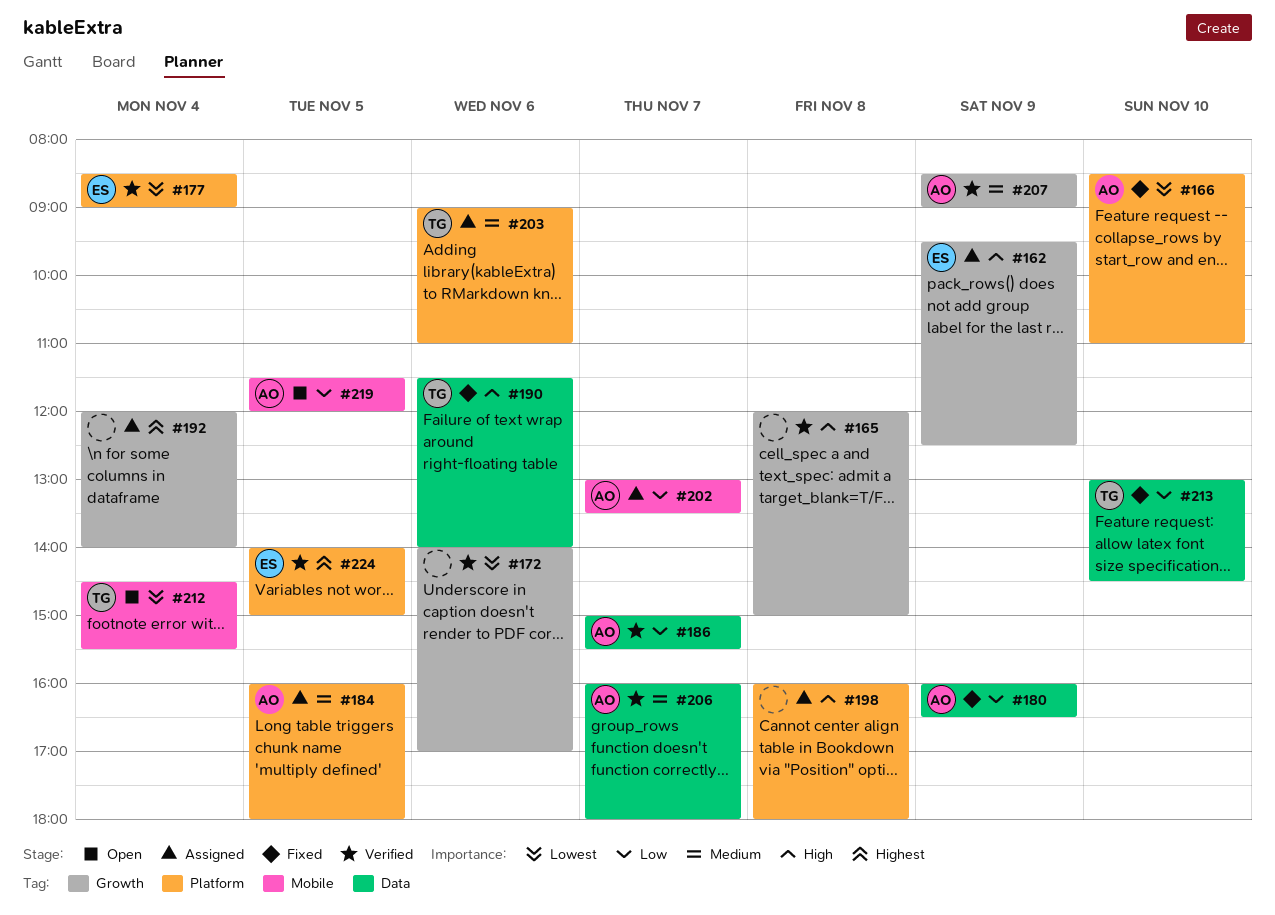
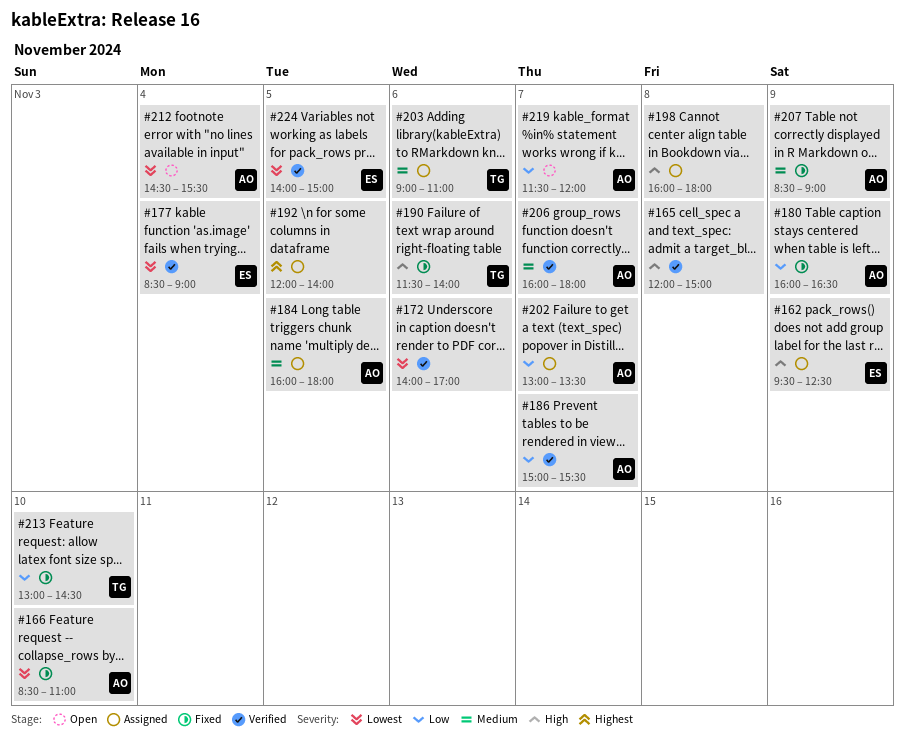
#192, day: Nov 4 -> Nov 5
#207, status: Verified -> Fixed
#212, owner: TG -> AO
#219, day: Nov 5 -> Nov 7
#224, priority: Highest -> Lowest

